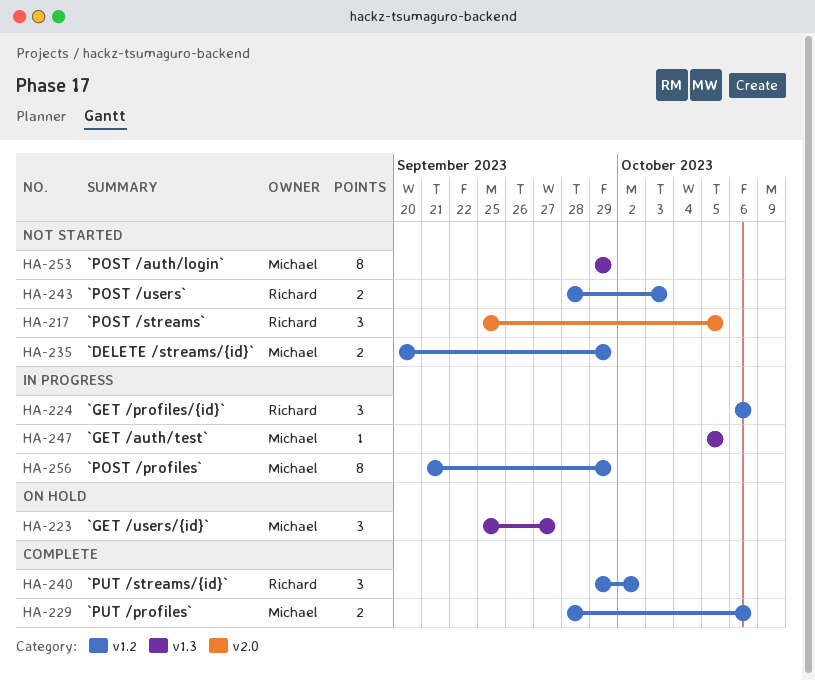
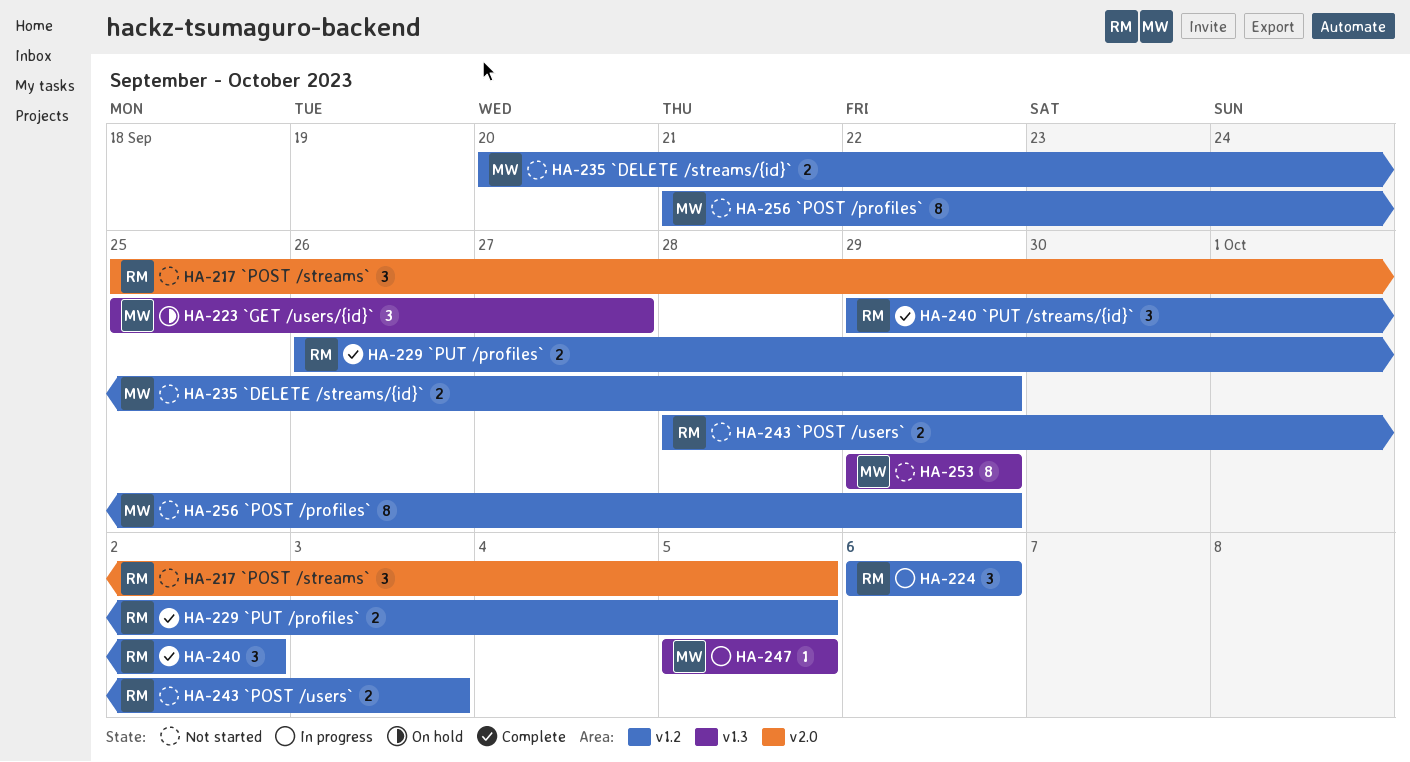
HA-229, owner: Michael -> Richard
HA-229, start: Sep 28 -> Sep 26
HA-229, due: Oct 6 -> Oct 5
HA-256, status: In progress -> Not started

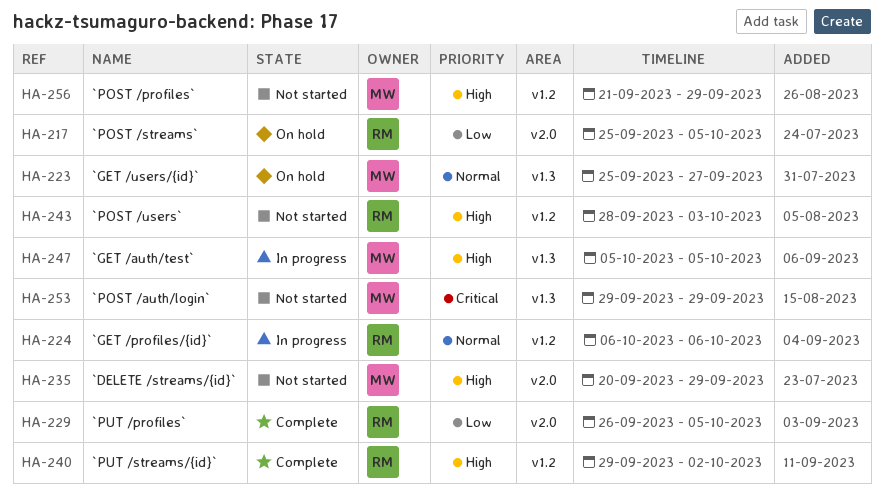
HA-217, status: Not started -> On hold
HA-229, label: v1.2 -> v2.0
HA-235, label: v1.2 -> v2.0

